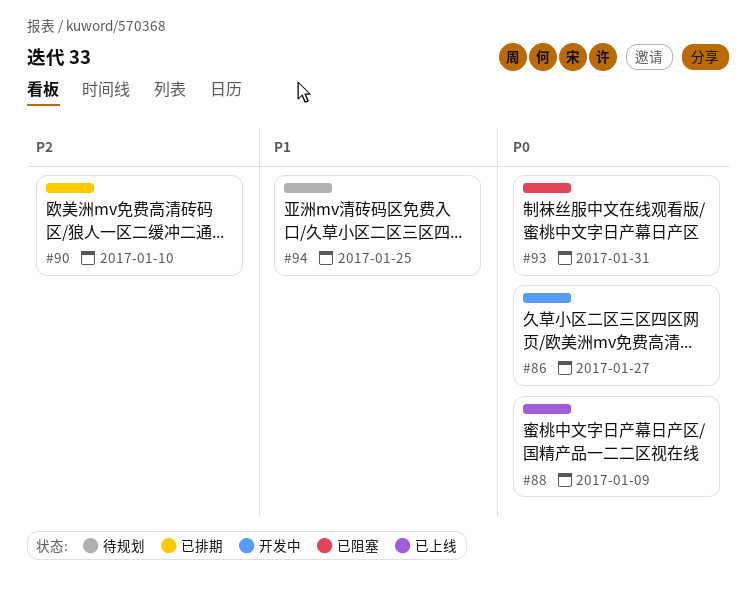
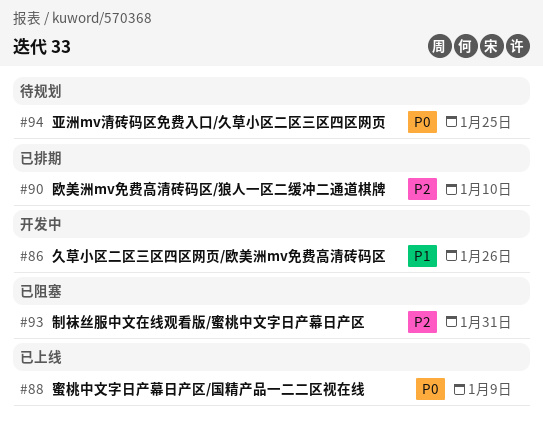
#86, priority: P0 -> P1
#86, due: Jan 27 -> Jan 26
#93, priority: P0 -> P2
#94, priority: P1 -> P0

